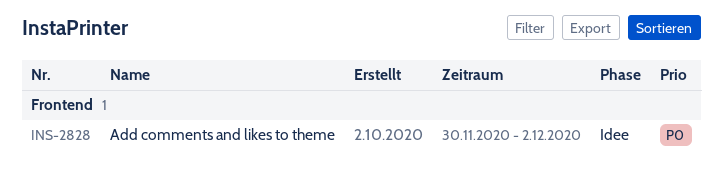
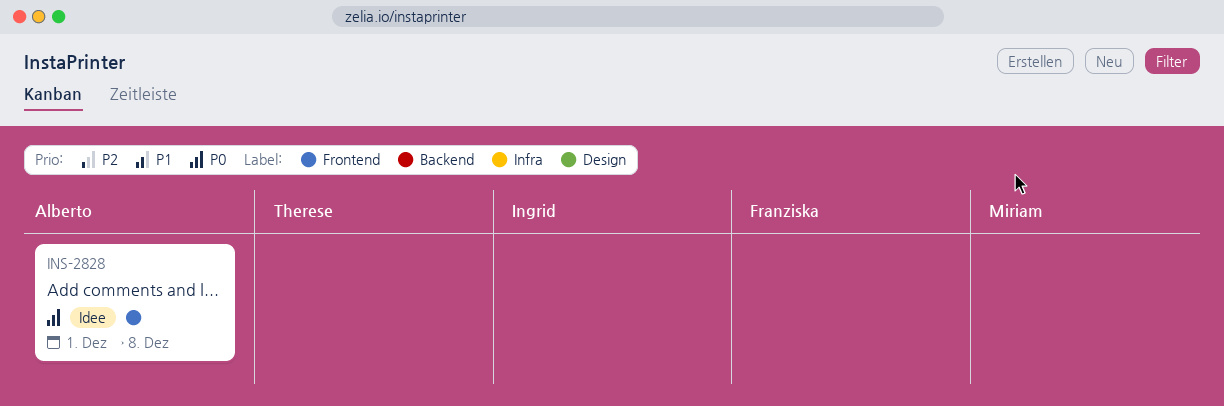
INS-2828, start: Nov 30 -> Dec 1
INS-2828, due: Dec 2 -> Dec 8

